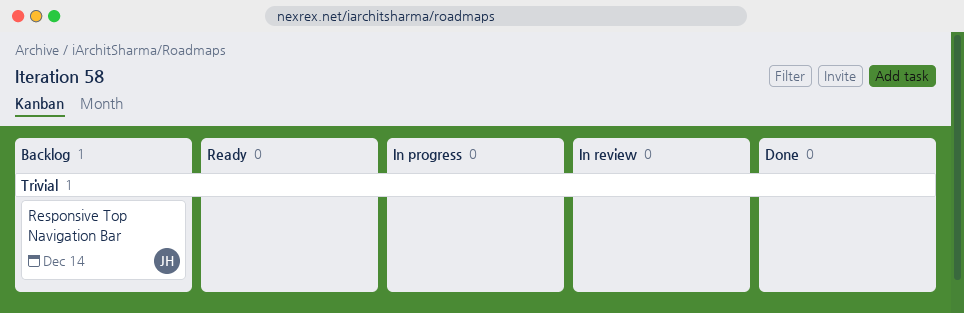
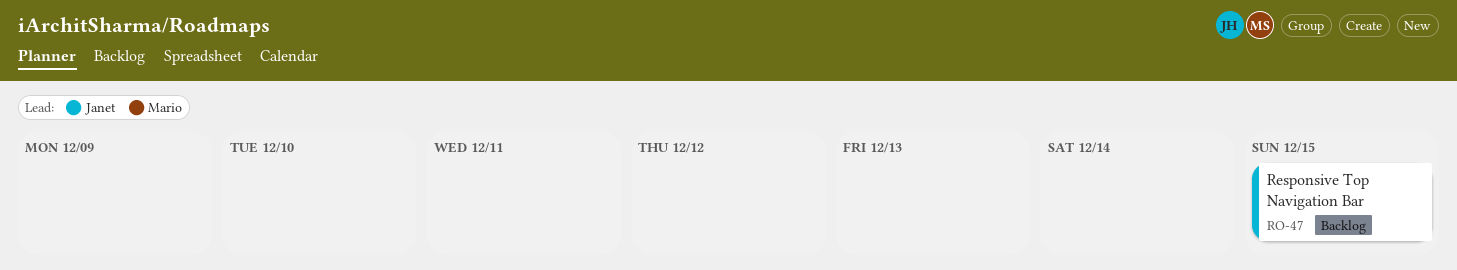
Responsive Top Navigation Bar, due: Dec 14 -> Dec 15

